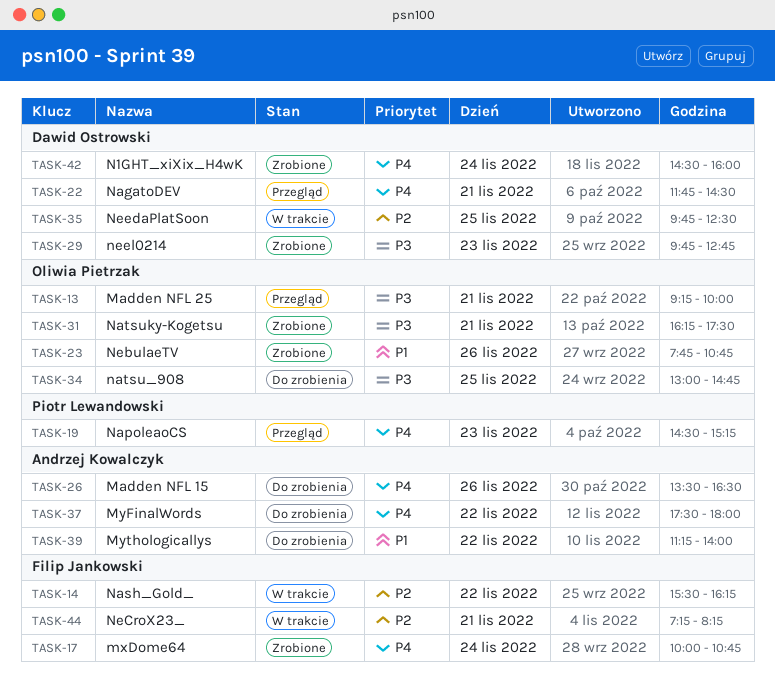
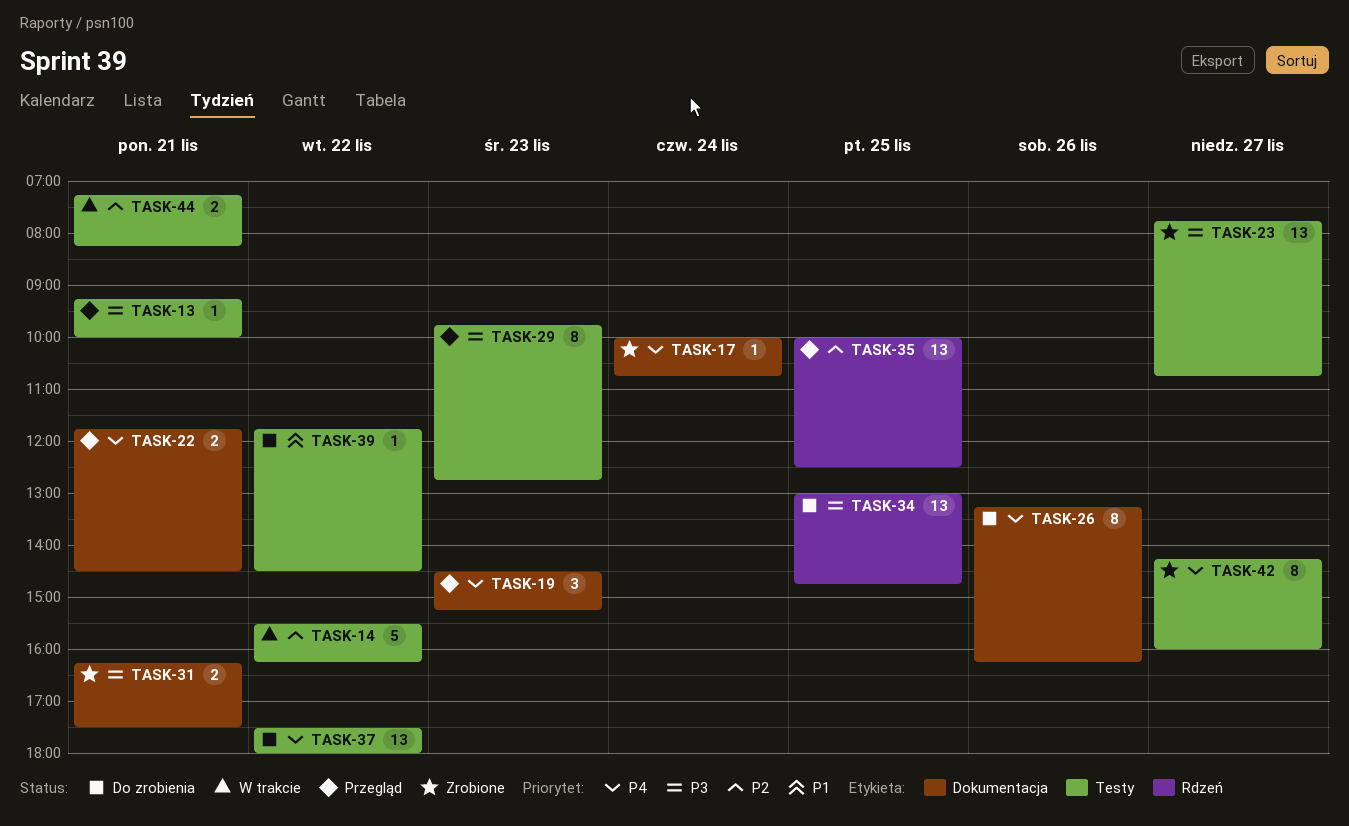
TASK-23, priority: P1 -> P3
TASK-23, day: Nov 26 -> Nov 27
TASK-26, begins: 13:30 -> 13:15
TASK-26, ends: 16:30 -> 16:15
TASK-29, status: Zrobione -> Przegląd
TASK-35, status: W trakcie -> Przegląd
TASK-35, begins: 09:45 -> 10:00
TASK-39, begins: 11:15 -> 11:45
TASK-39, ends: 14:00 -> 14:30
TASK-42, day: Nov 24 -> Nov 27
TASK-42, begins: 14:30 -> 14:15

